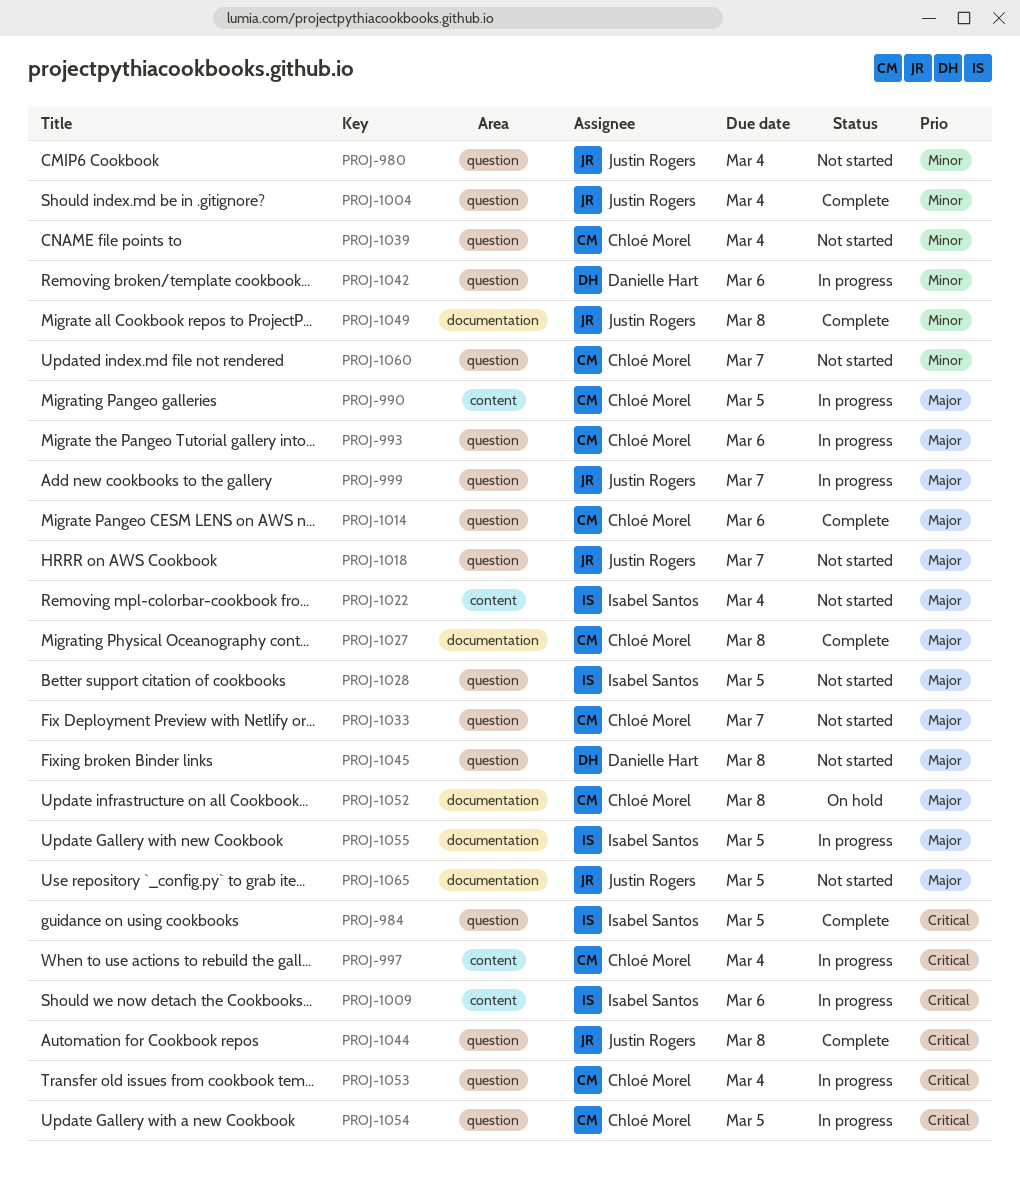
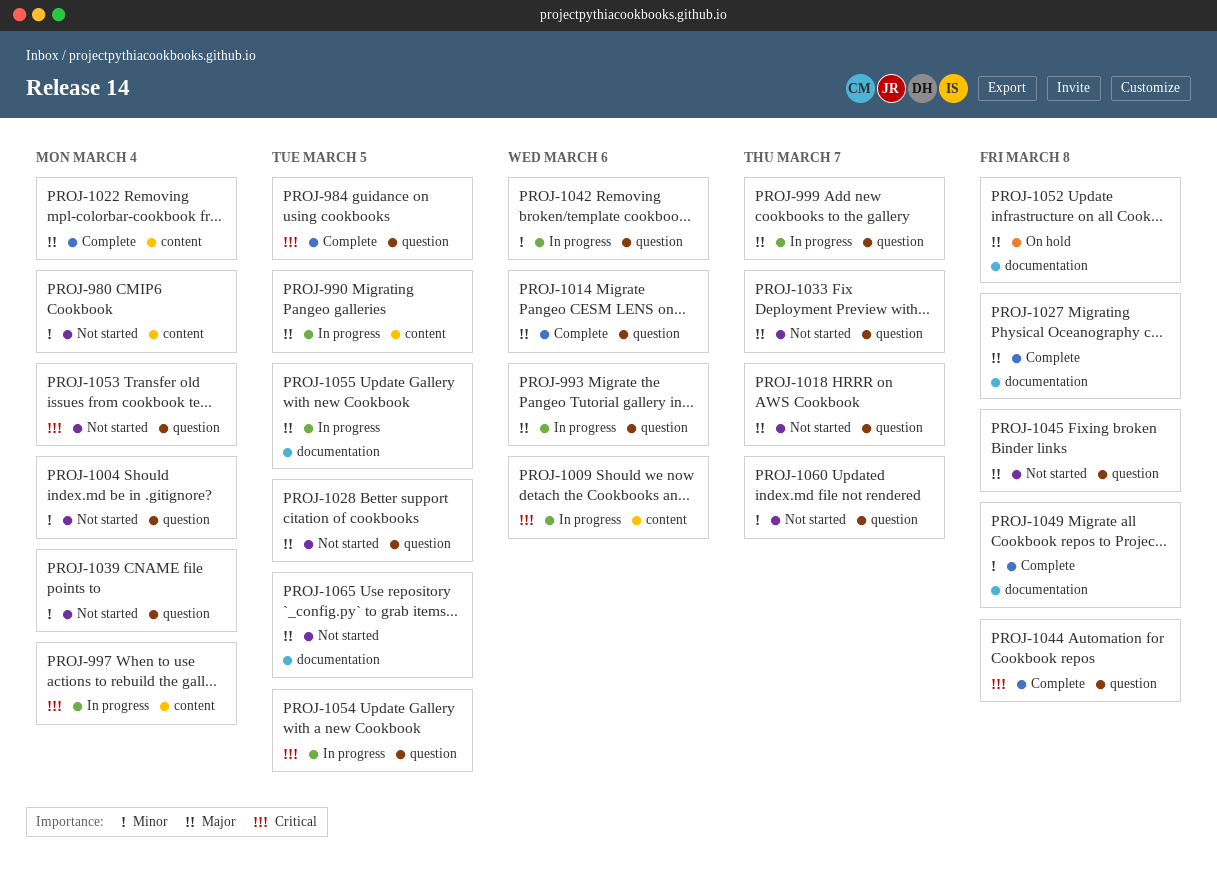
PROJ-980, label: question -> content
PROJ-1004, status: Complete -> Not started
PROJ-1022, status: Not started -> Complete
PROJ-1053, status: In progress -> Not started

